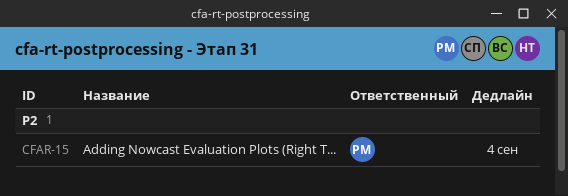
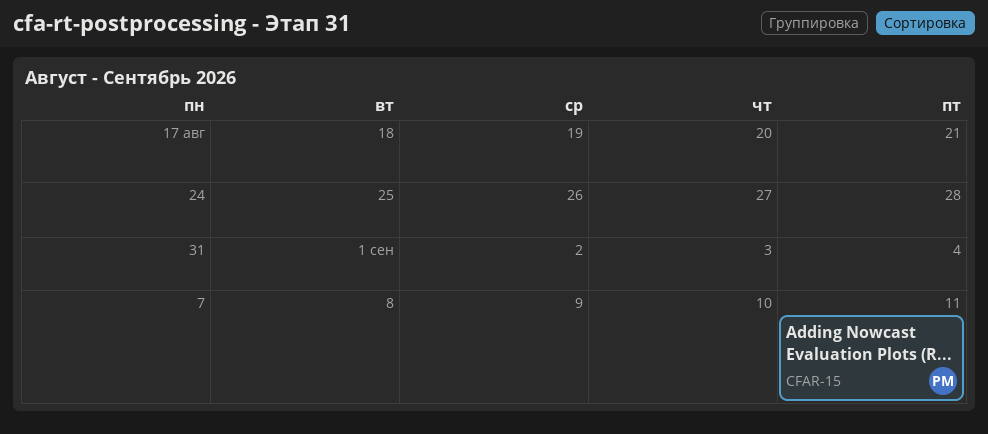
CFAR-15, due: Sep 4 -> Sep 11

